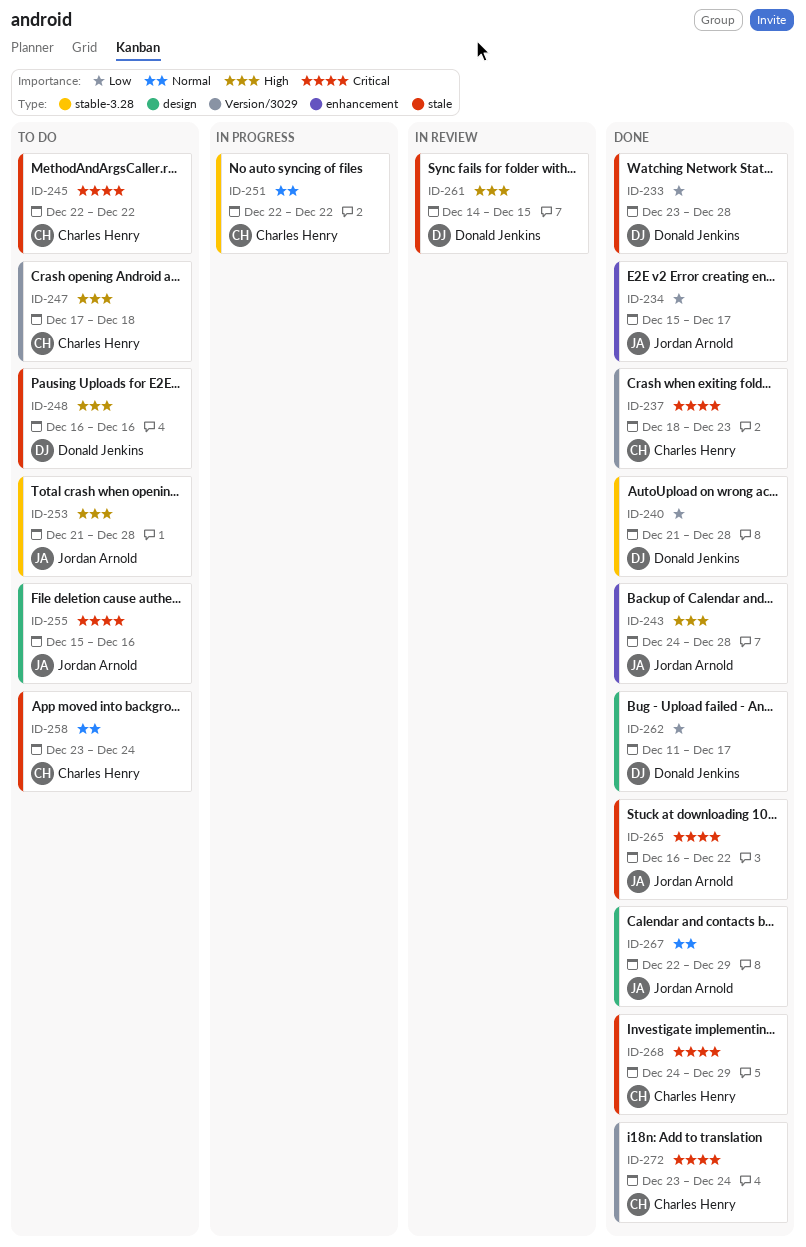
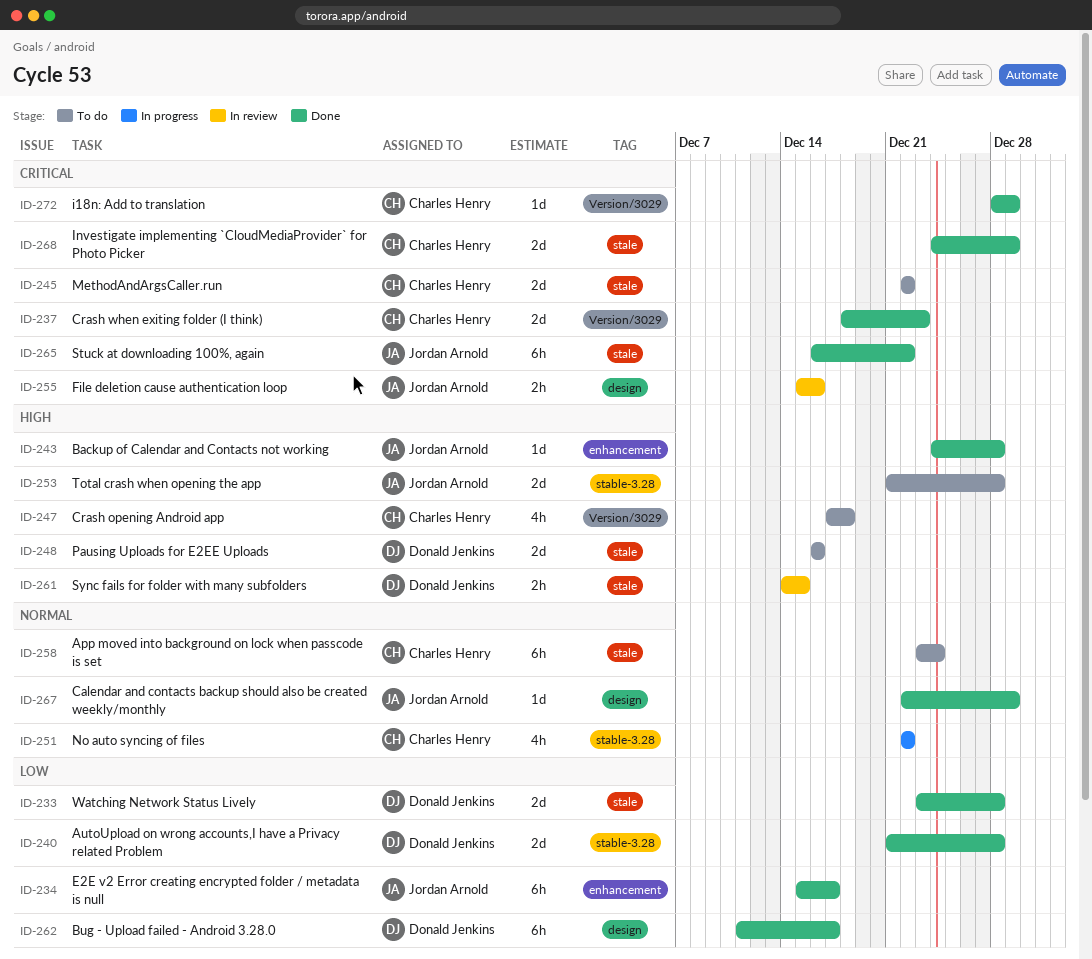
ID-255, status: To do -> In review
ID-272, start: Dec 23 -> Dec 28
ID-272, due: Dec 24 -> Dec 29

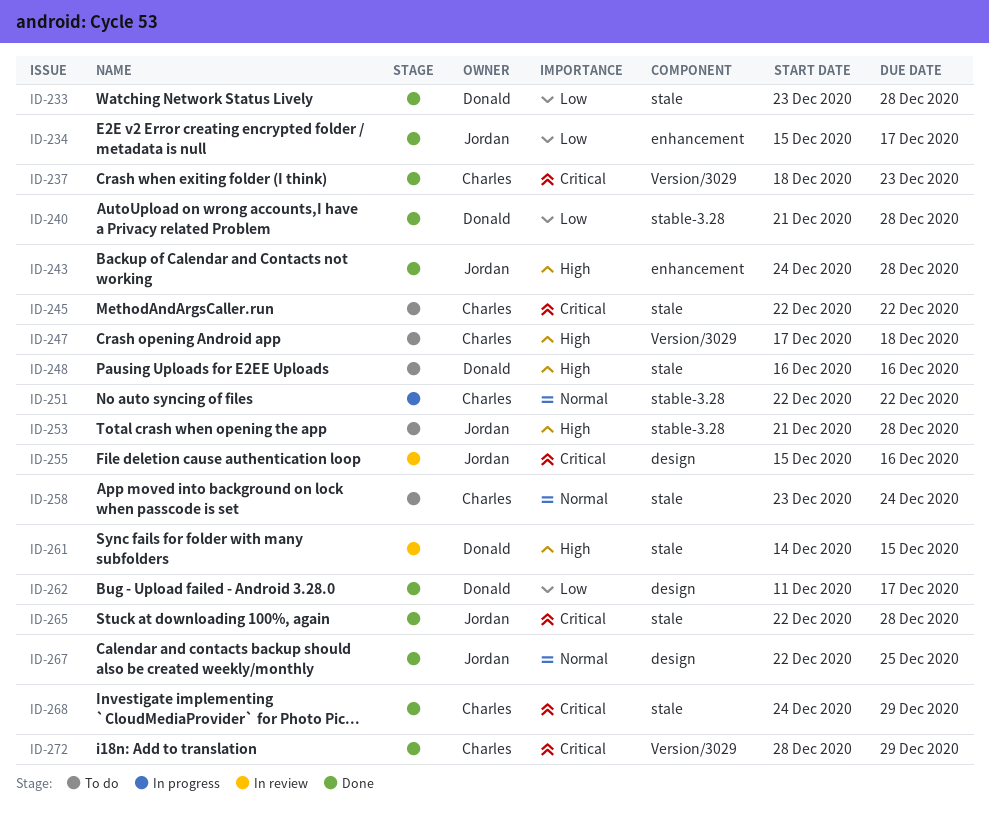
ID-265, start: Dec 16 -> Dec 22
ID-265, due: Dec 22 -> Dec 28
ID-267, due: Dec 29 -> Dec 25

